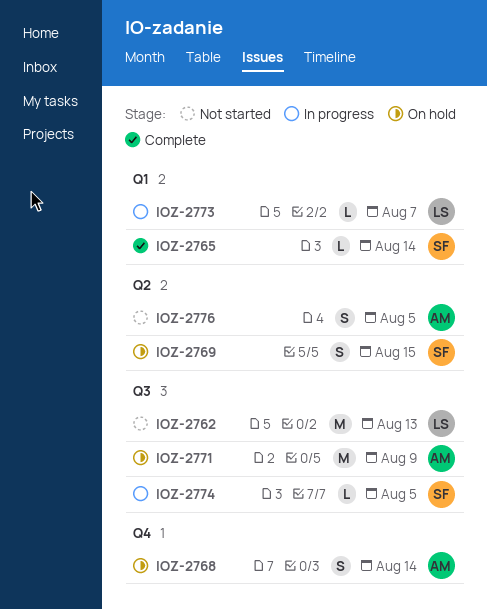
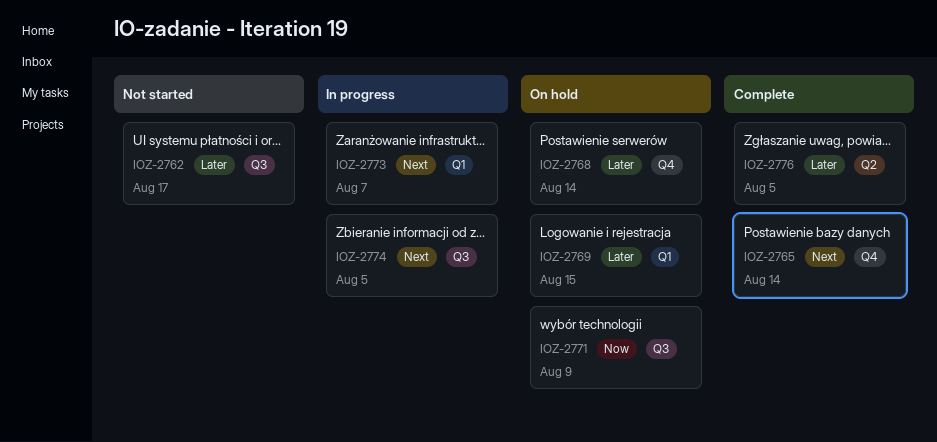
IOZ-2762, due: Aug 13 -> Aug 17
IOZ-2765, label: Q1 -> Q4
IOZ-2769, label: Q2 -> Q1
IOZ-2776, status: Not started -> Complete

